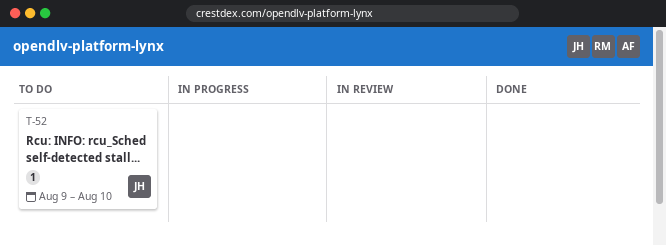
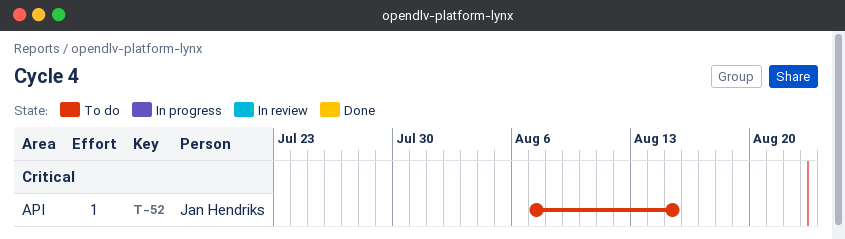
T-52, start: Aug 9 -> Aug 7
T-52, due: Aug 10 -> Aug 15

